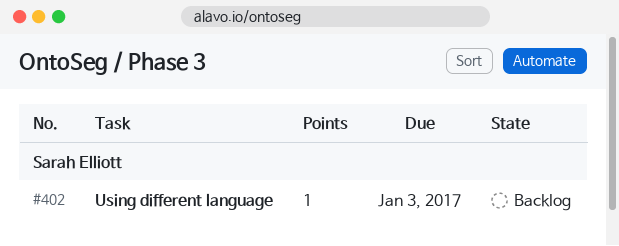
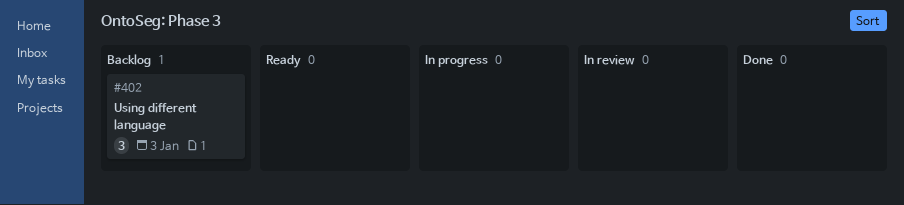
#402, estimate: 1 -> 3

